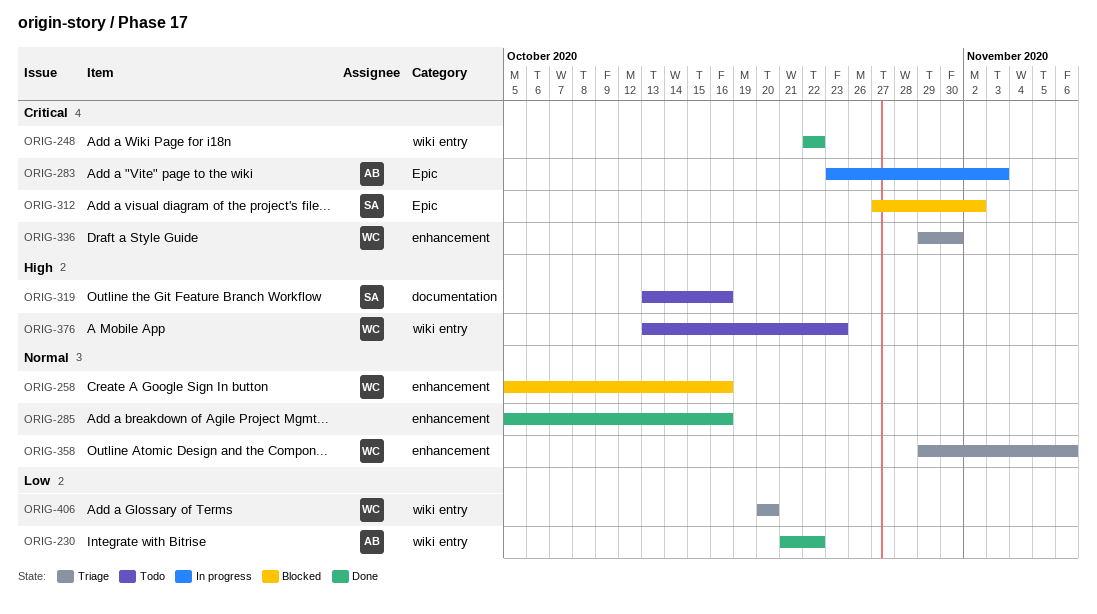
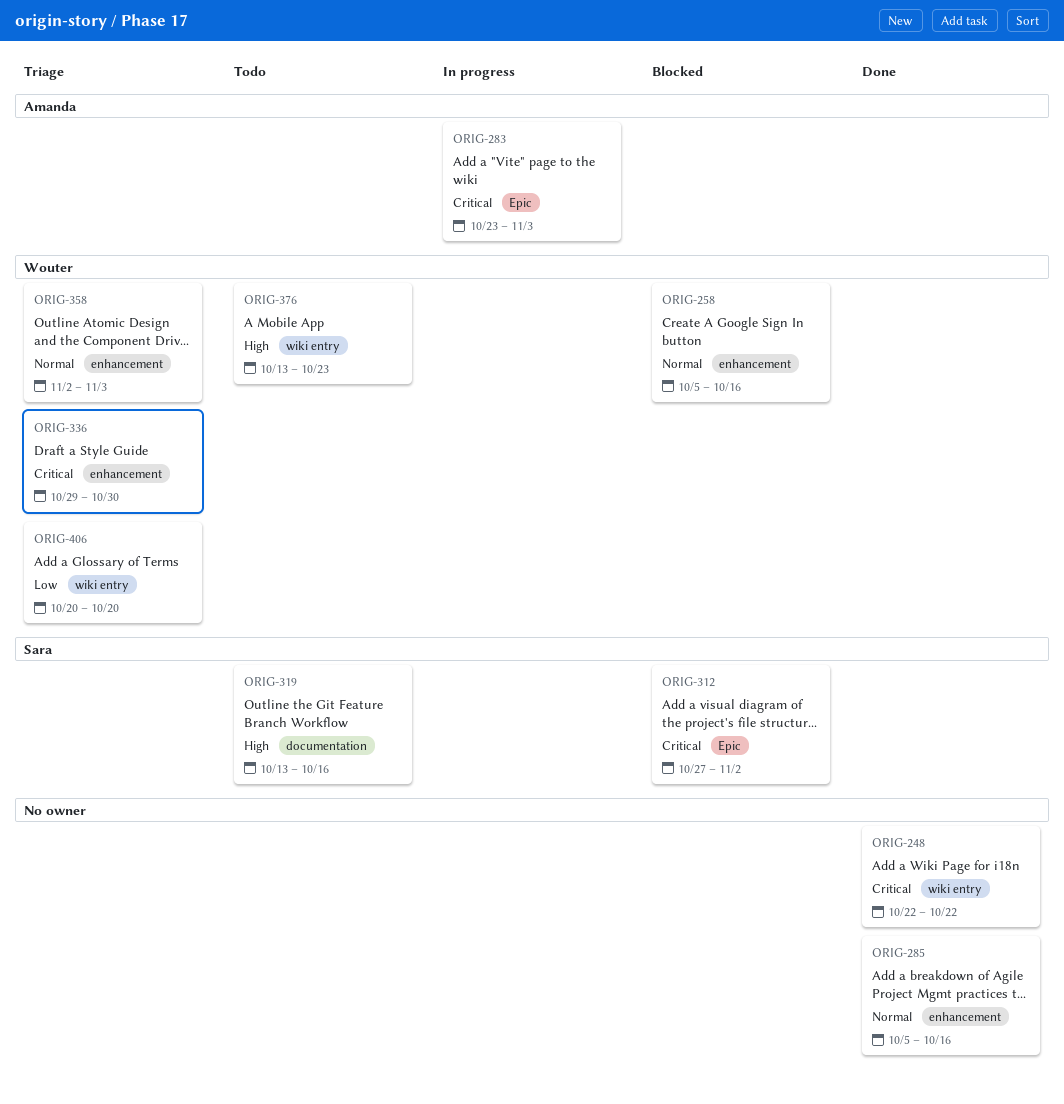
ORIG-230: present -> none
ORIG-358, start: Oct 29 -> Nov 2
ORIG-358, due: Nov 6 -> Nov 3

